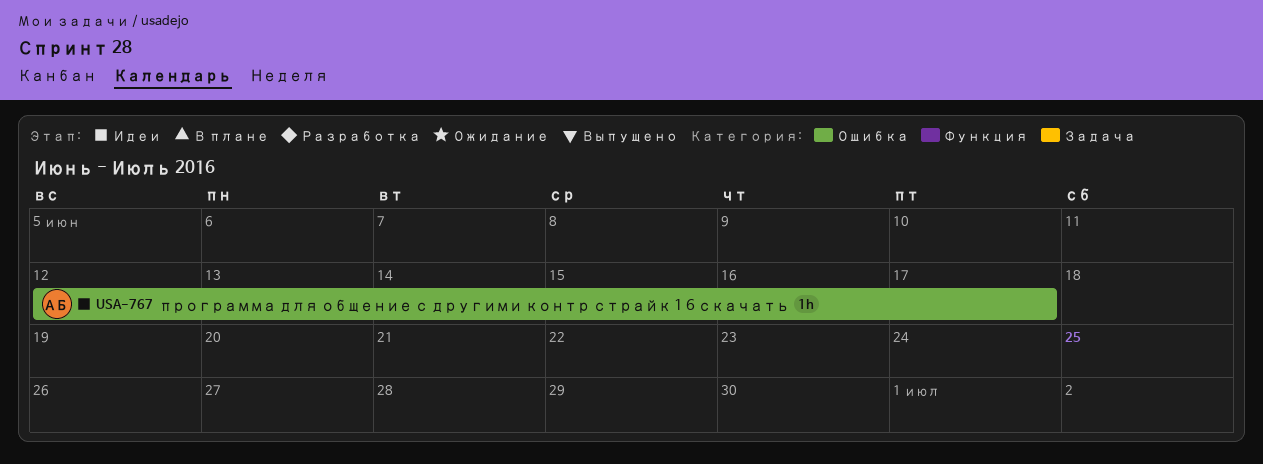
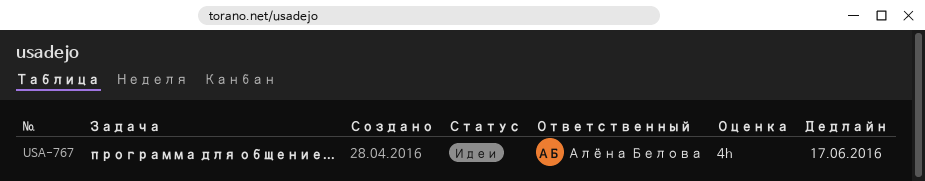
USA-767, estimate: 1h -> 4h

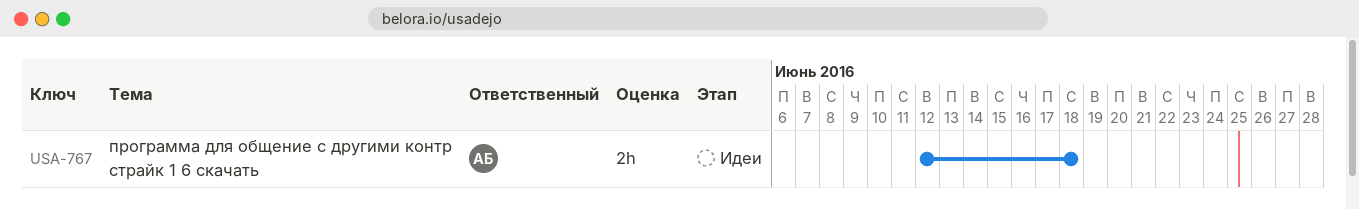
USA-767, estimate: 4h -> 2h
USA-767, due: Jun 17 -> Jun 18

